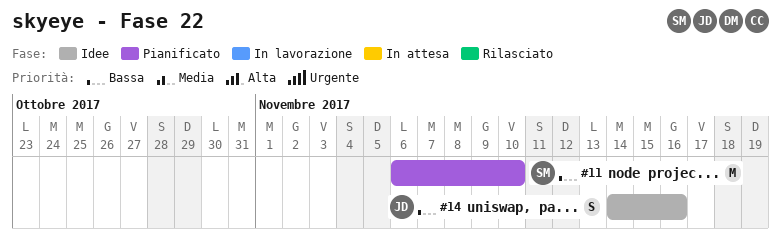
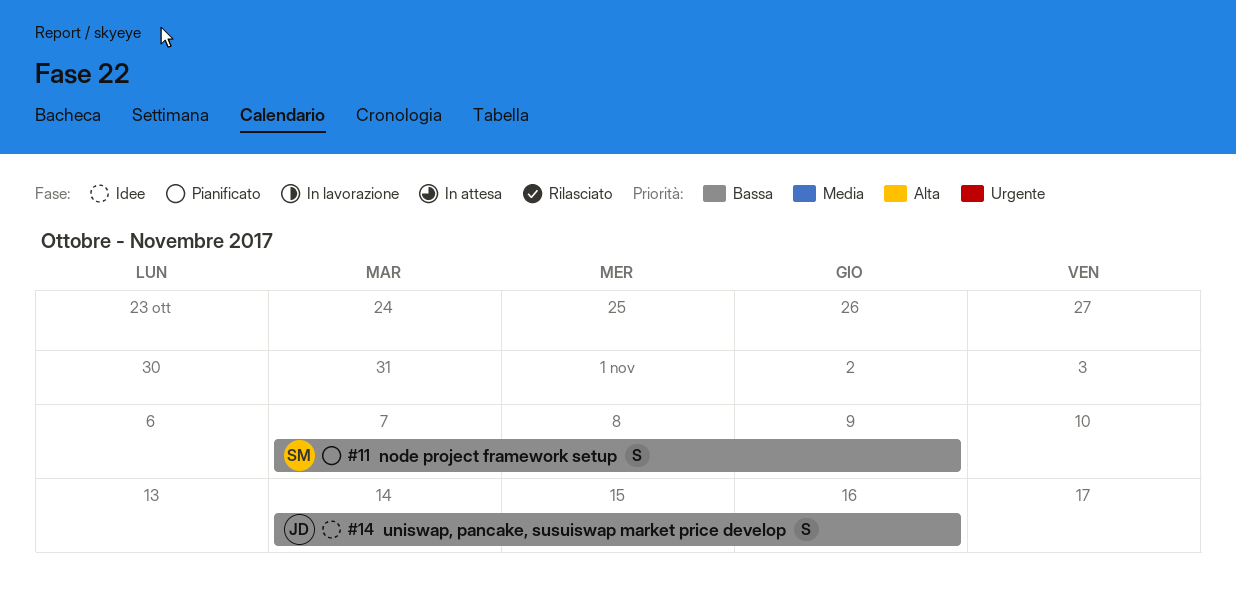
#11, estimate: M -> S
#11, start: Nov 6 -> Nov 7
#11, due: Nov 10 -> Nov 9

